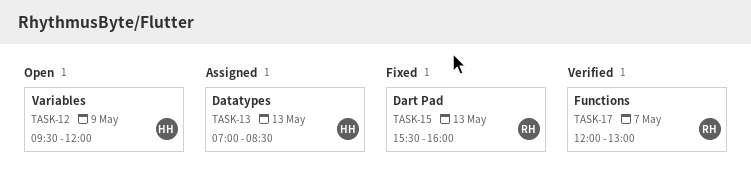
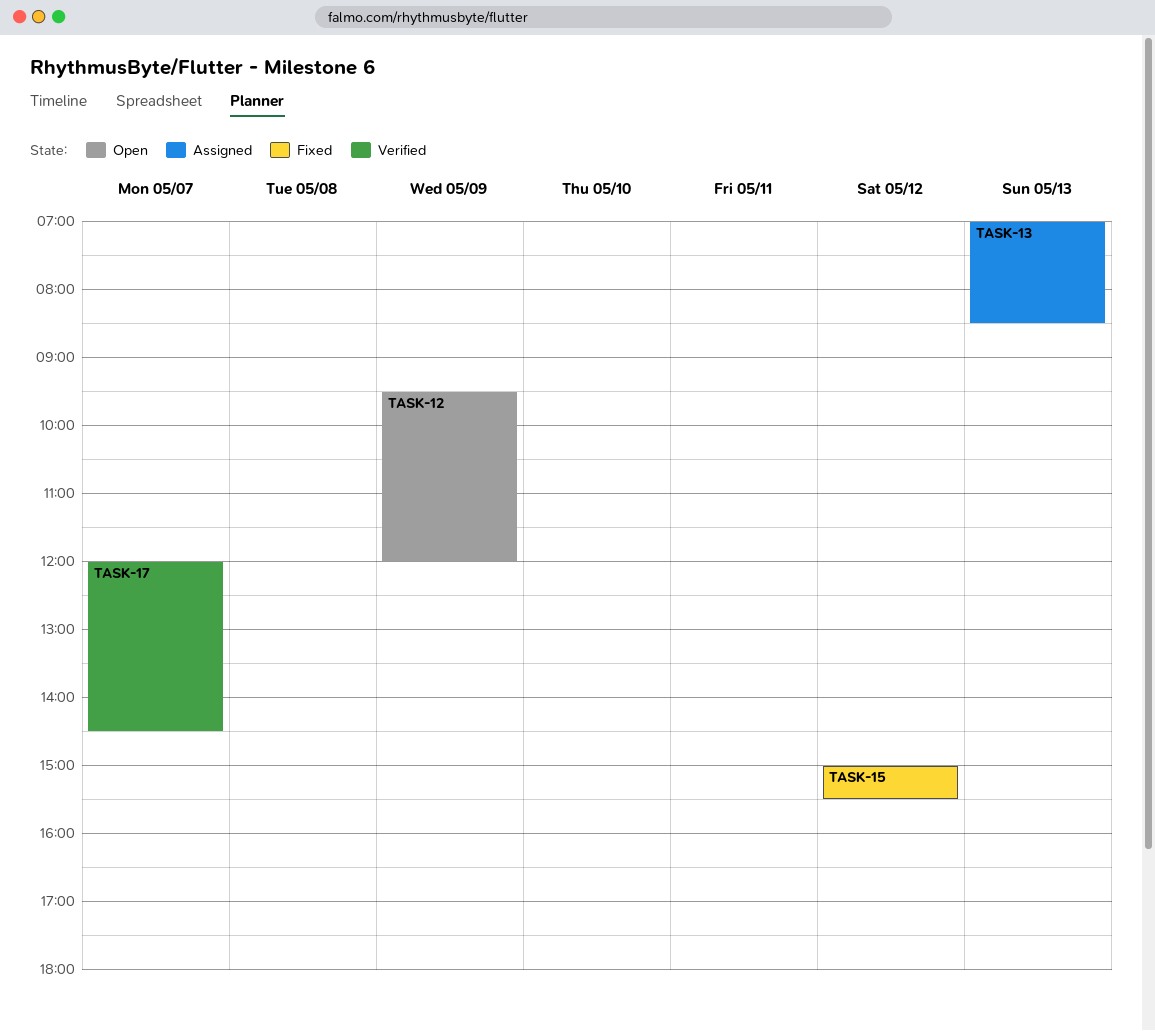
TASK-15, day: May 13 -> May 12
TASK-15, begins: 15:30 -> 15:00
TASK-15, ends: 16:00 -> 15:30
TASK-17, ends: 13:00 -> 14:30

